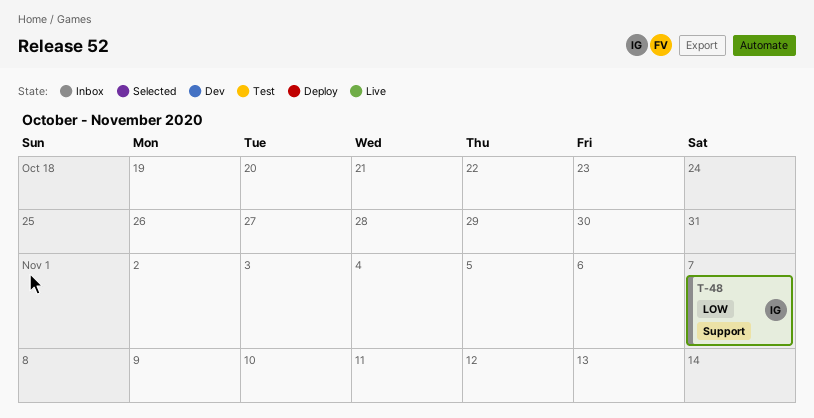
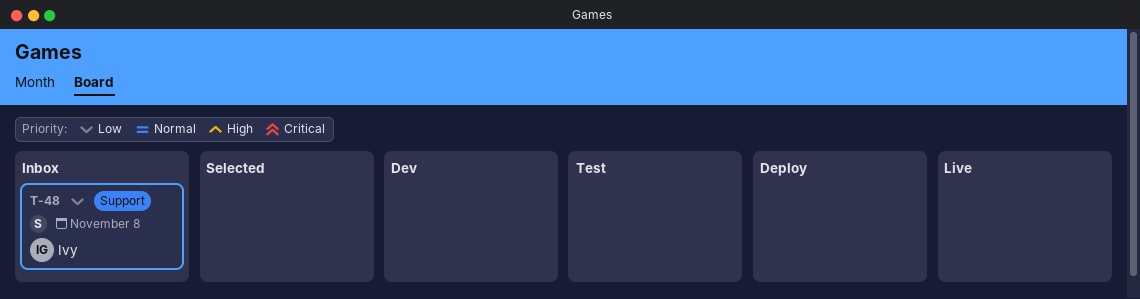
T-48, due: Nov 7 -> Nov 8

